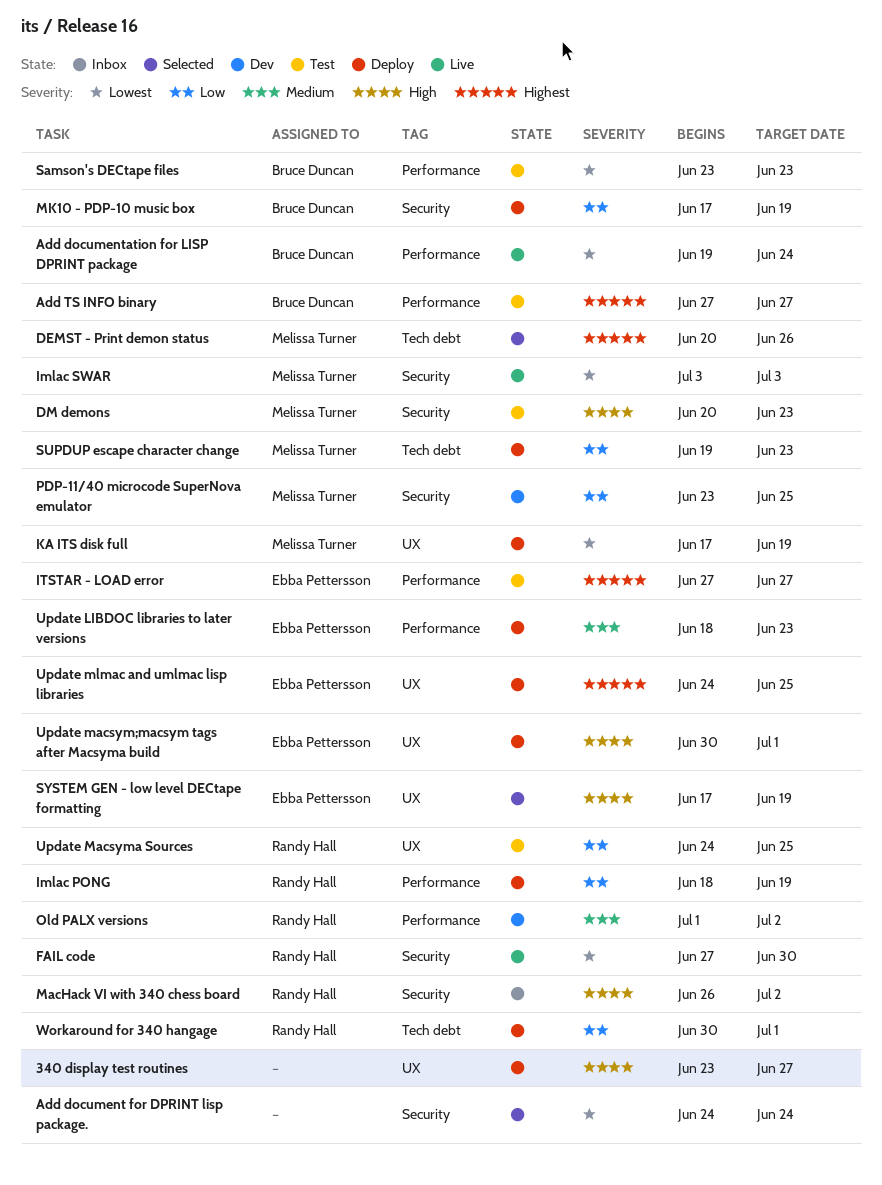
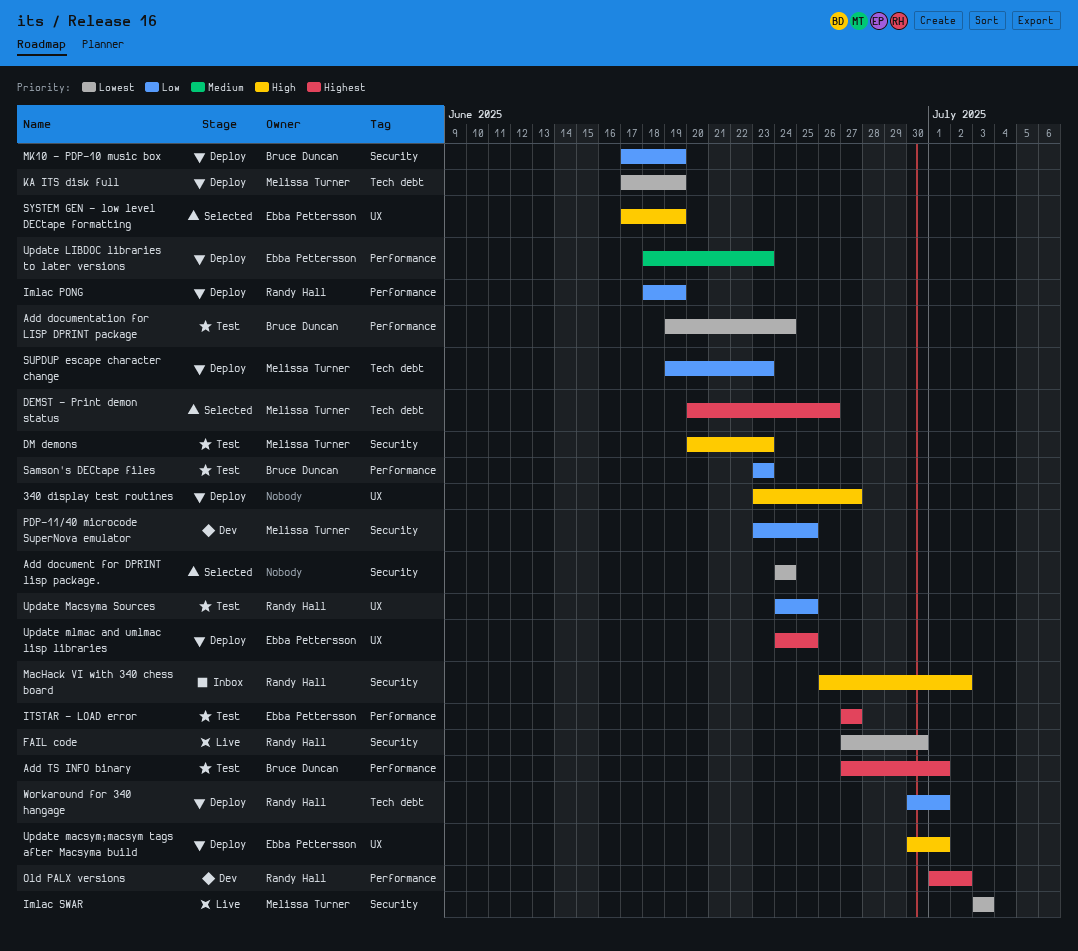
Add documentation for LISP DPRINT package, status: Live -> Test
Add TS INFO binary, due: Jun 27 -> Jul 1
KA ITS disk full, label: UX -> Tech debt
Old PALX versions, priority: Medium -> Highest
Samson's DECtape files, priority: Lowest -> Low

